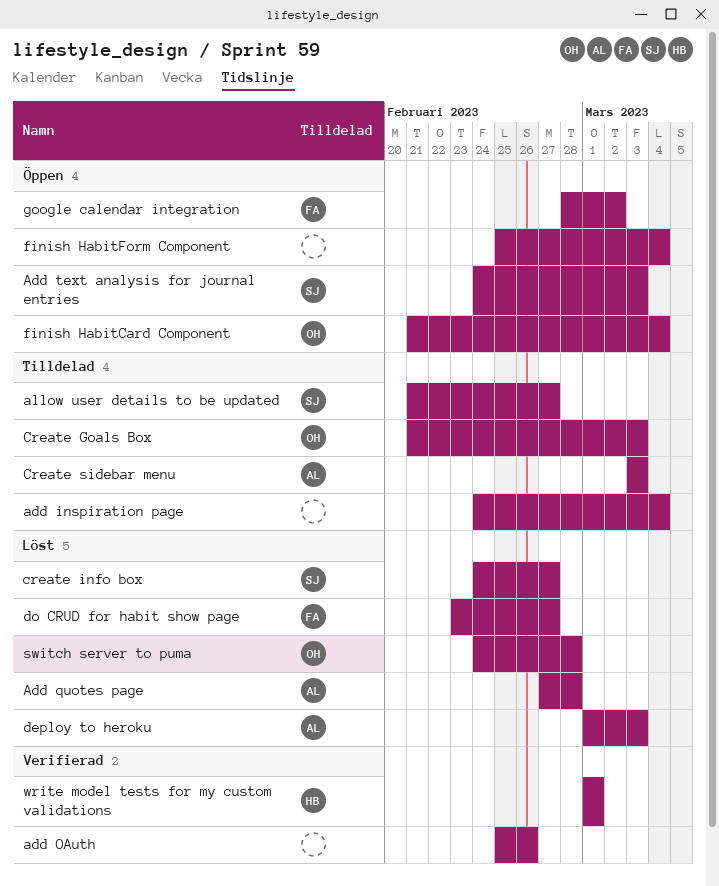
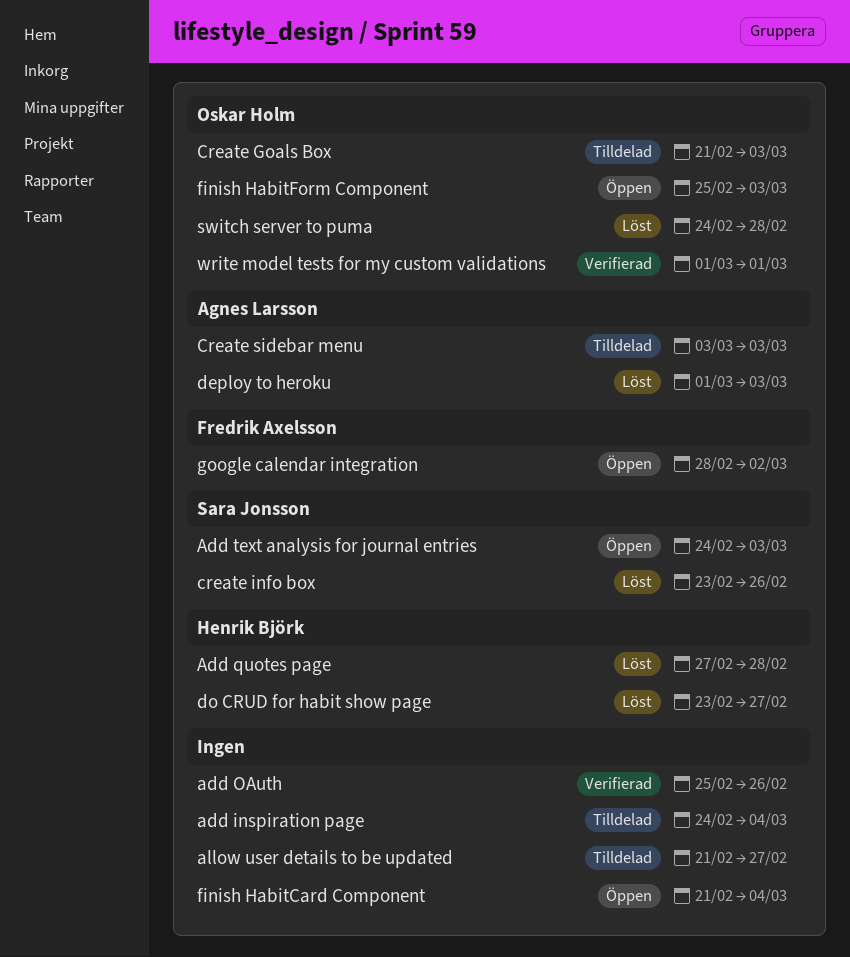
Add quotes page, owner: Agnes Larsson -> Henrik Björk
allow user details to be updated, owner: Sara Jonsson -> none
create info box, start: Feb 24 -> Feb 23
create info box, due: Feb 27 -> Feb 26
do CRUD for habit show page, owner: Fredrik Axelsson -> Henrik Björk
finish HabitCard Component, owner: Oskar Holm -> none
finish HabitForm Component, owner: none -> Oskar Holm
finish HabitForm Component, due: Mar 4 -> Mar 3
write model tests for my custom validations, owner: Henrik Björk -> Oskar Holm

